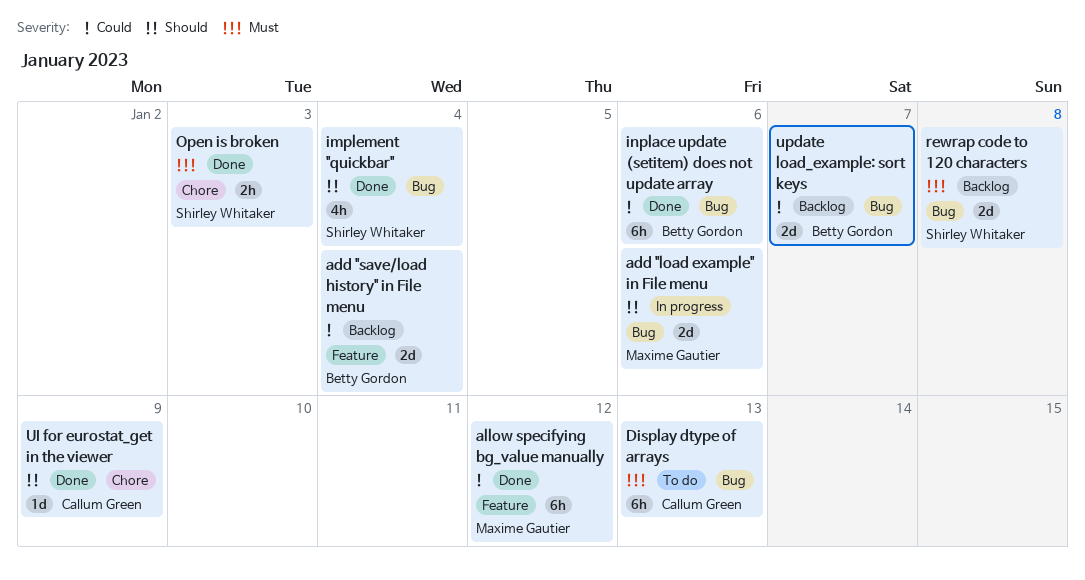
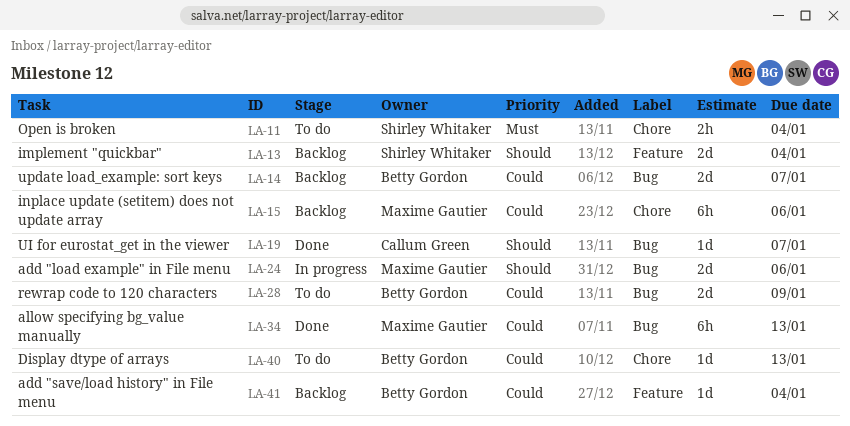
add "save/load history" in File menu, estimate: 2d -> 1d
allow specifying bg_value manually, label: Feature -> Bug
allow specifying bg_value manually, due: Jan 12 -> Jan 13
Display dtype of arrays, owner: Callum Green -> Betty Gordon
Display dtype of arrays, priority: Must -> Could
Display dtype of arrays, label: Bug -> Chore
Display dtype of arrays, estimate: 6h -> 1d
implement "quickbar", status: Done -> Backlog
implement "quickbar", label: Bug -> Feature
implement "quickbar", estimate: 4h -> 2d
inplace update (setitem) does not update array, status: Done -> Backlog
inplace update (setitem) does not update array, owner: Betty Gordon -> Maxime Gautier
inplace update (setitem) does not update array, label: Bug -> Chore
Open is broken, status: Done -> To do
Open is broken, due: Jan 3 -> Jan 4
rewrap code to 120 characters, status: Backlog -> To do
rewrap code to 120 characters, owner: Shirley Whitaker -> Betty Gordon
rewrap code to 120 characters, priority: Must -> Could
rewrap code to 120 characters, due: Jan 8 -> Jan 9
UI for eurostat_get in the viewer, label: Chore -> Bug
UI for eurostat_get in the viewer, due: Jan 9 -> Jan 7

